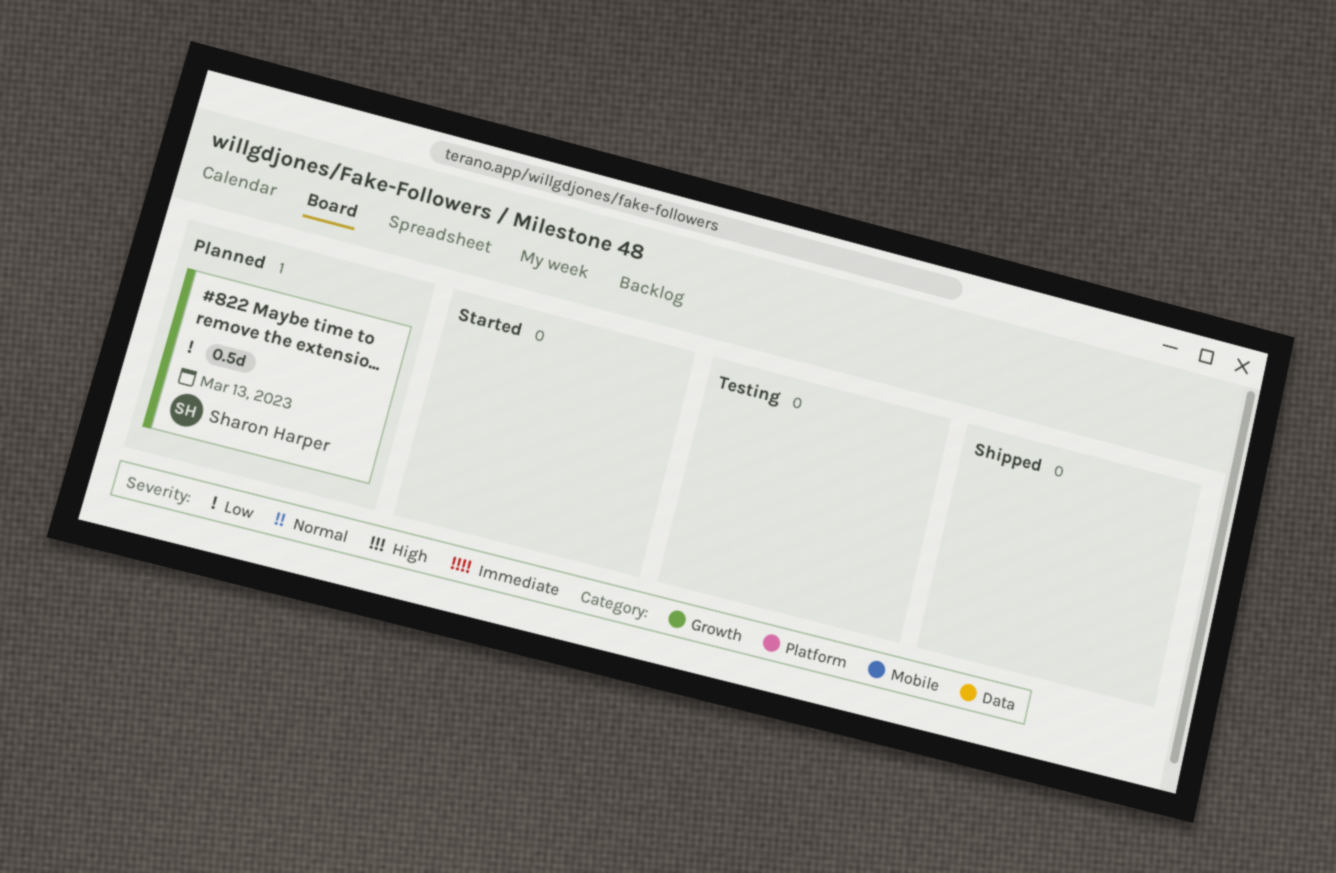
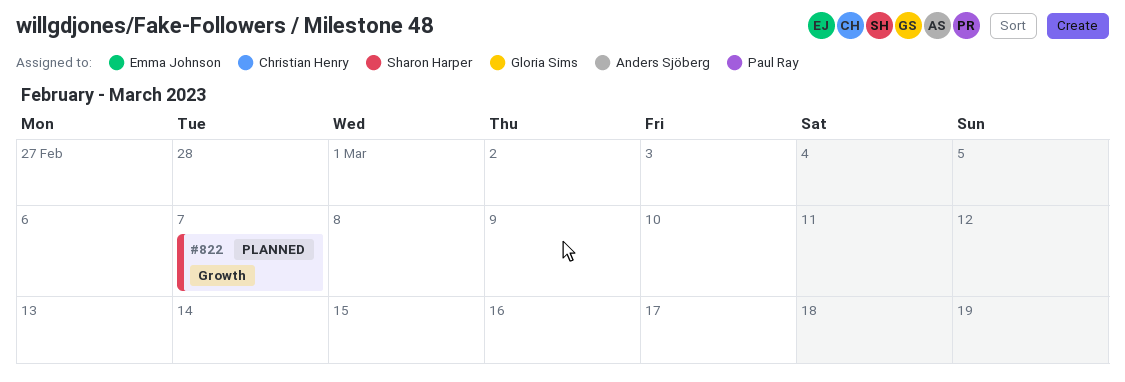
#822, due: Mar 13 -> Mar 7

